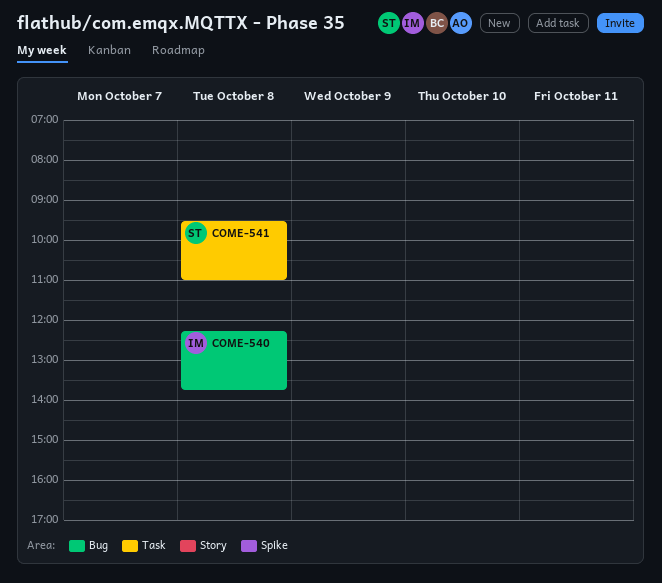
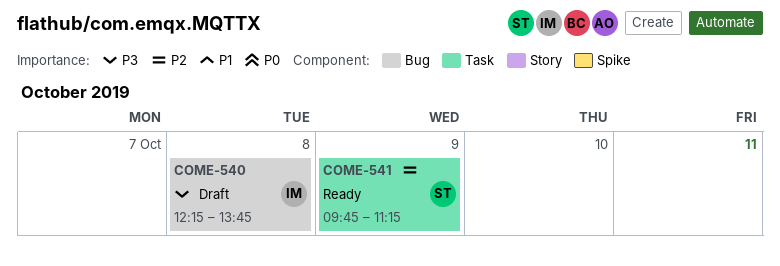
COME-541, day: Oct 8 -> Oct 9
COME-541, begins: 09:30 -> 09:45
COME-541, ends: 11:00 -> 11:15

